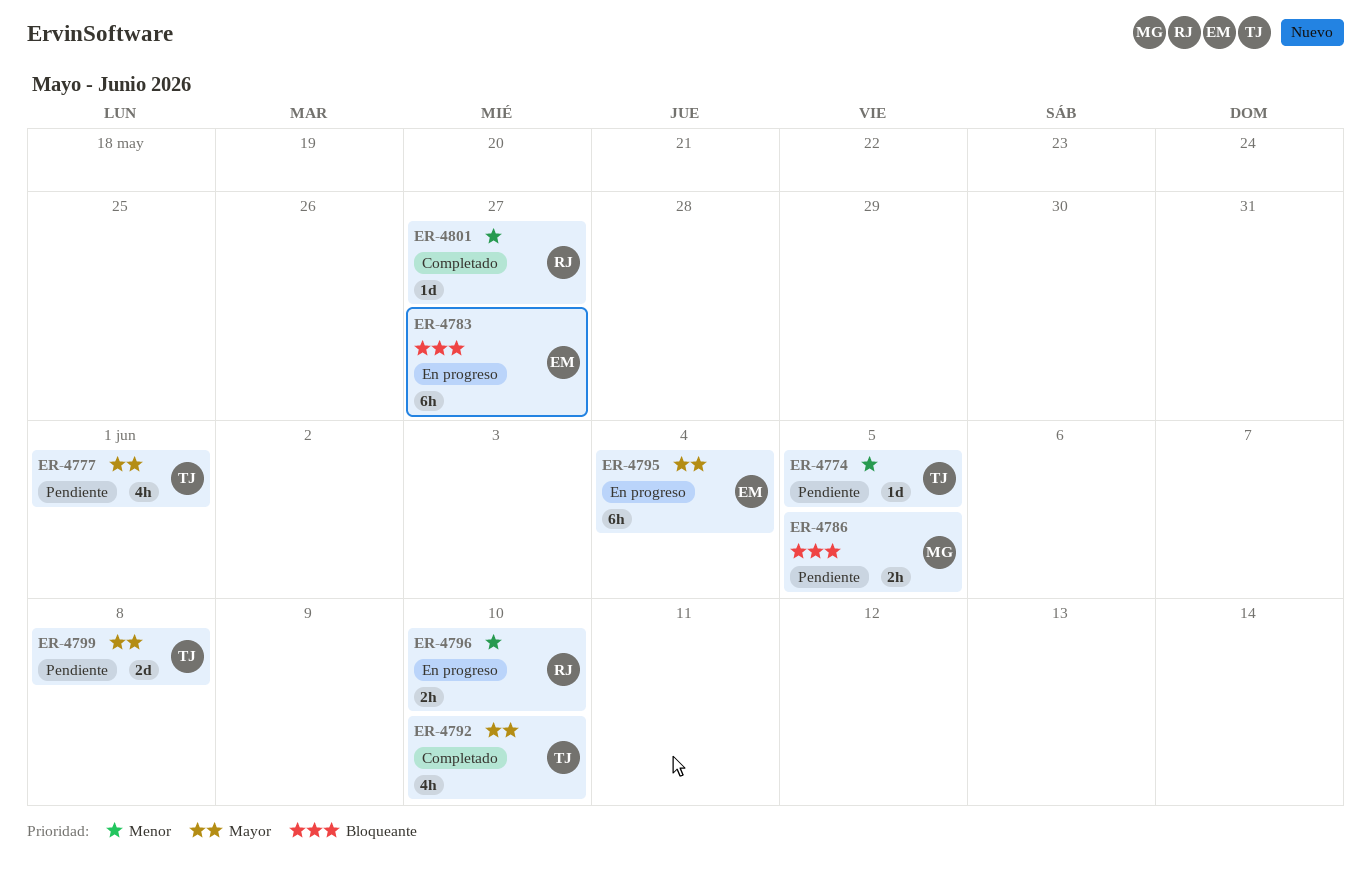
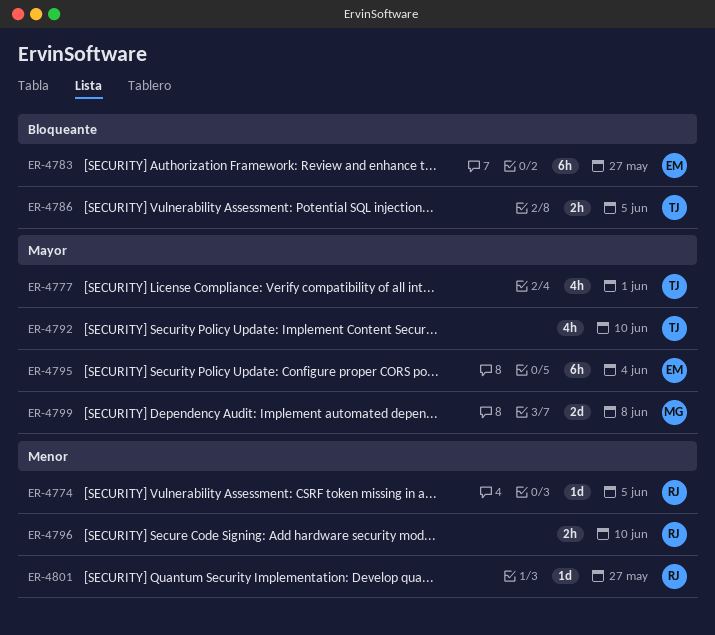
ER-4774, owner: TJ -> RJ
ER-4786, owner: MG -> TJ
ER-4799, owner: TJ -> MG

